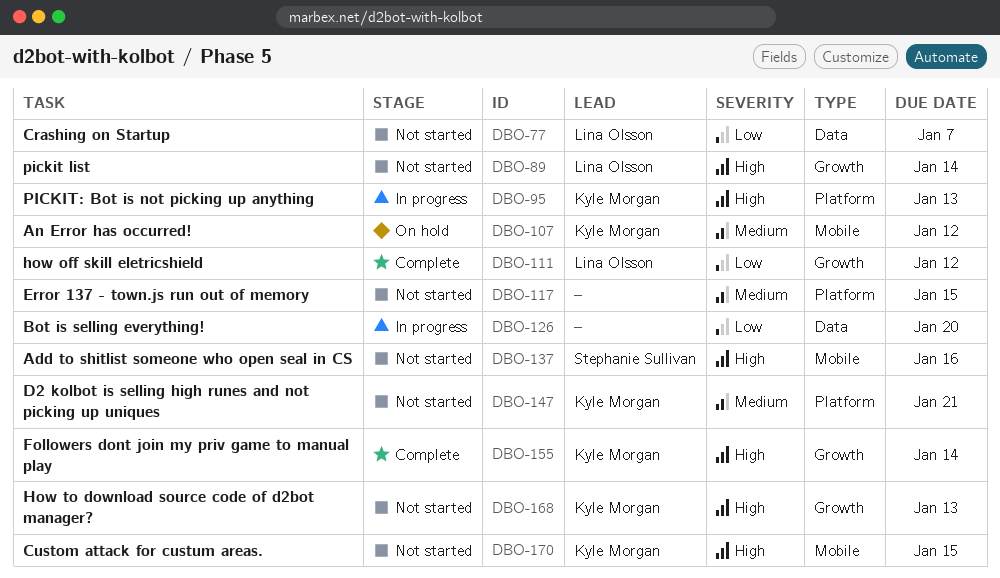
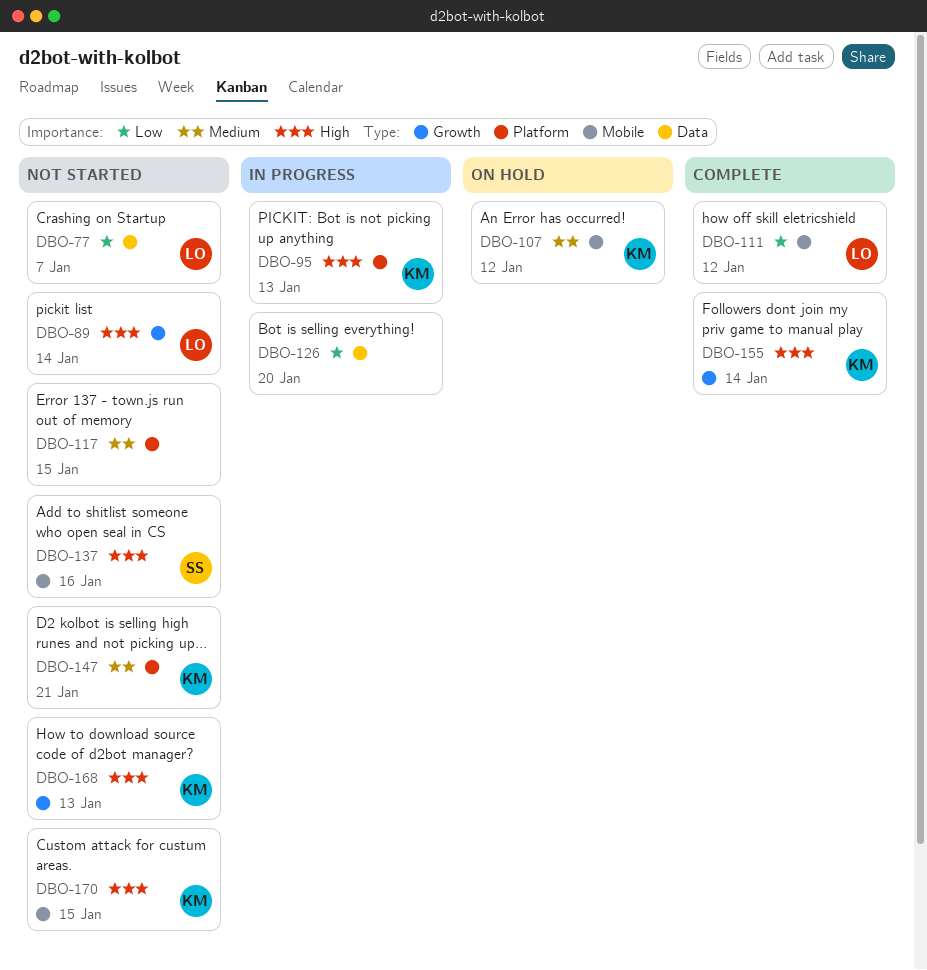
DBO-111, label: Growth -> Mobile

